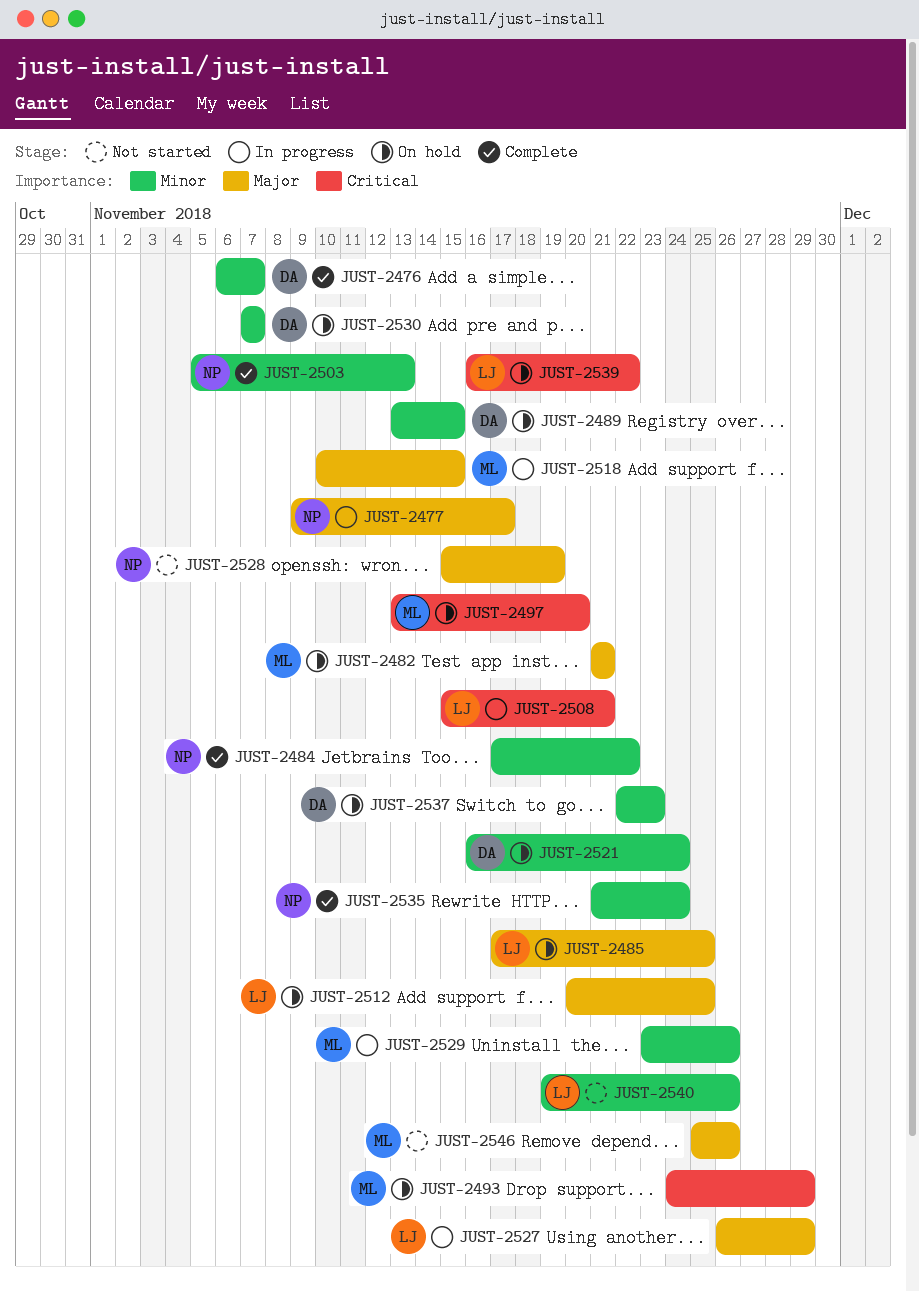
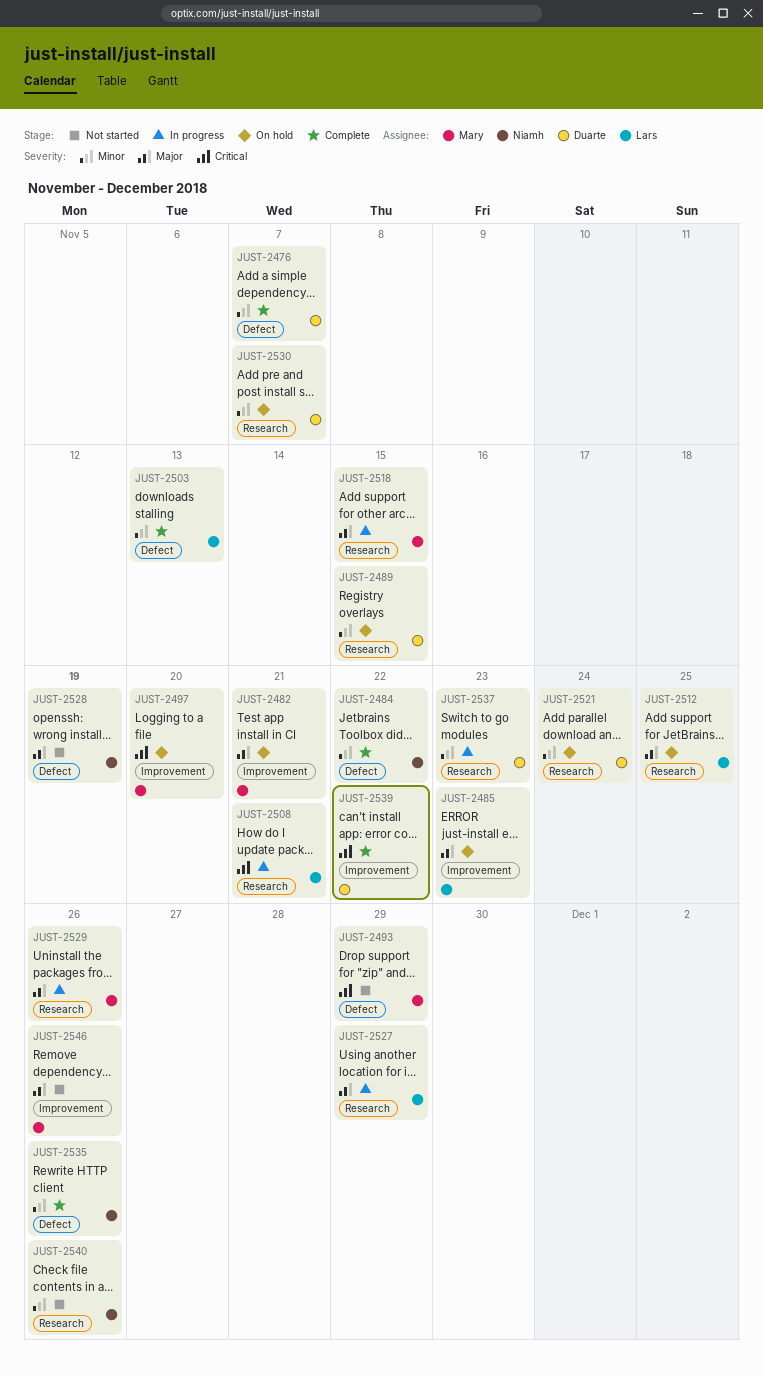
JUST-2477: present -> none
JUST-2485, due: Nov 25 -> Nov 23
JUST-2493, status: On hold -> Not started
JUST-2503, owner: Niamh -> Lars
JUST-2529, priority: Minor -> Major
JUST-2535, due: Nov 24 -> Nov 26
JUST-2537, status: On hold -> In progress
JUST-2539, status: On hold -> Complete
JUST-2539, owner: Lars -> Duarte
JUST-2540, owner: Lars -> Niamh

